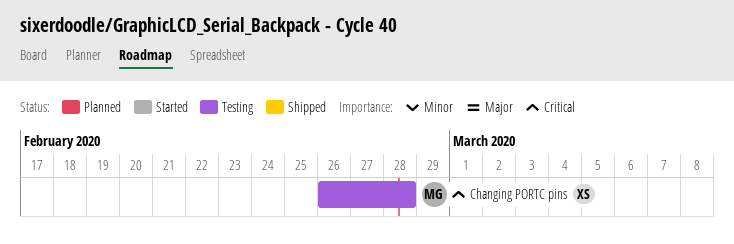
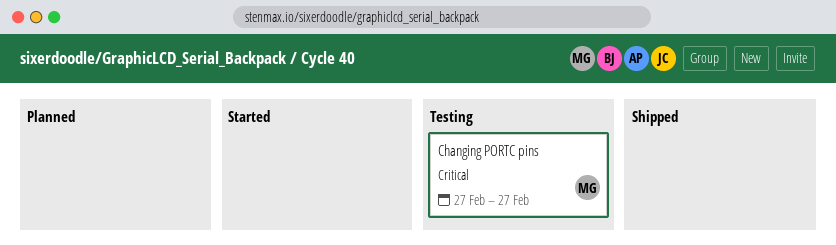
Changing PORTC pins, start: Feb 26 -> Feb 27
Changing PORTC pins, due: Feb 28 -> Feb 27

